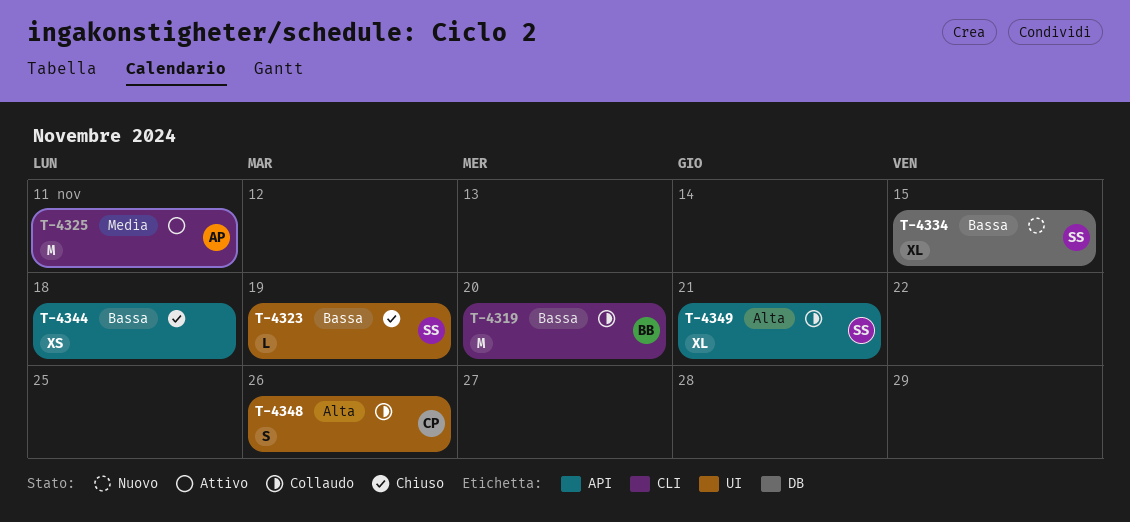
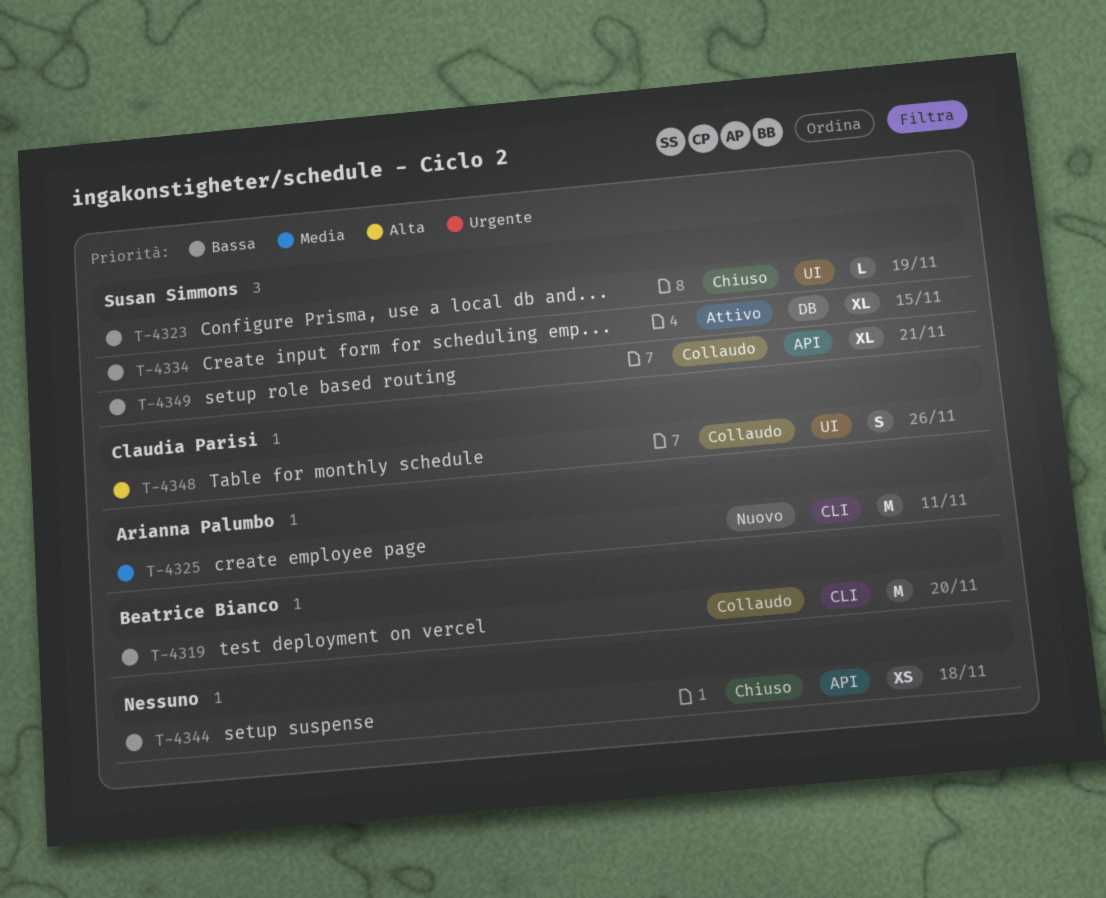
T-4325, status: Attivo -> Nuovo
T-4334, status: Nuovo -> Attivo
T-4349, priority: Alta -> Bassa

